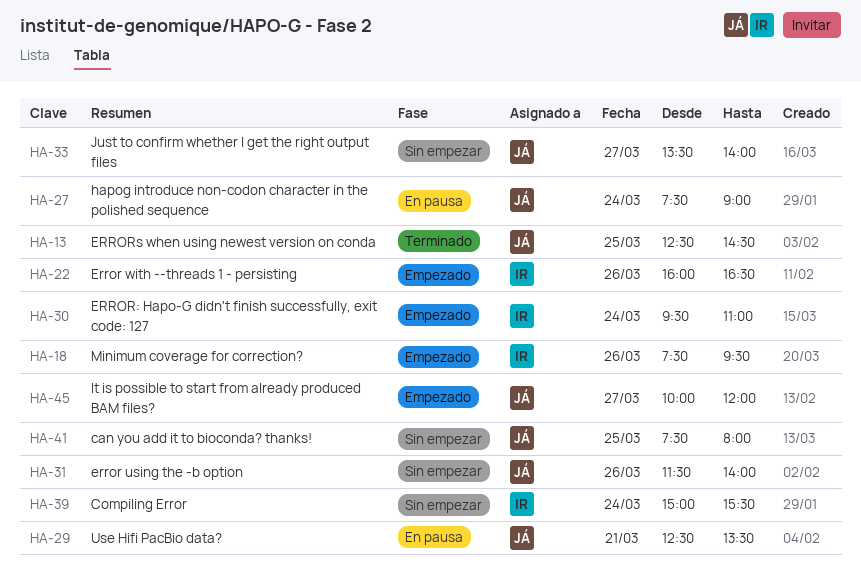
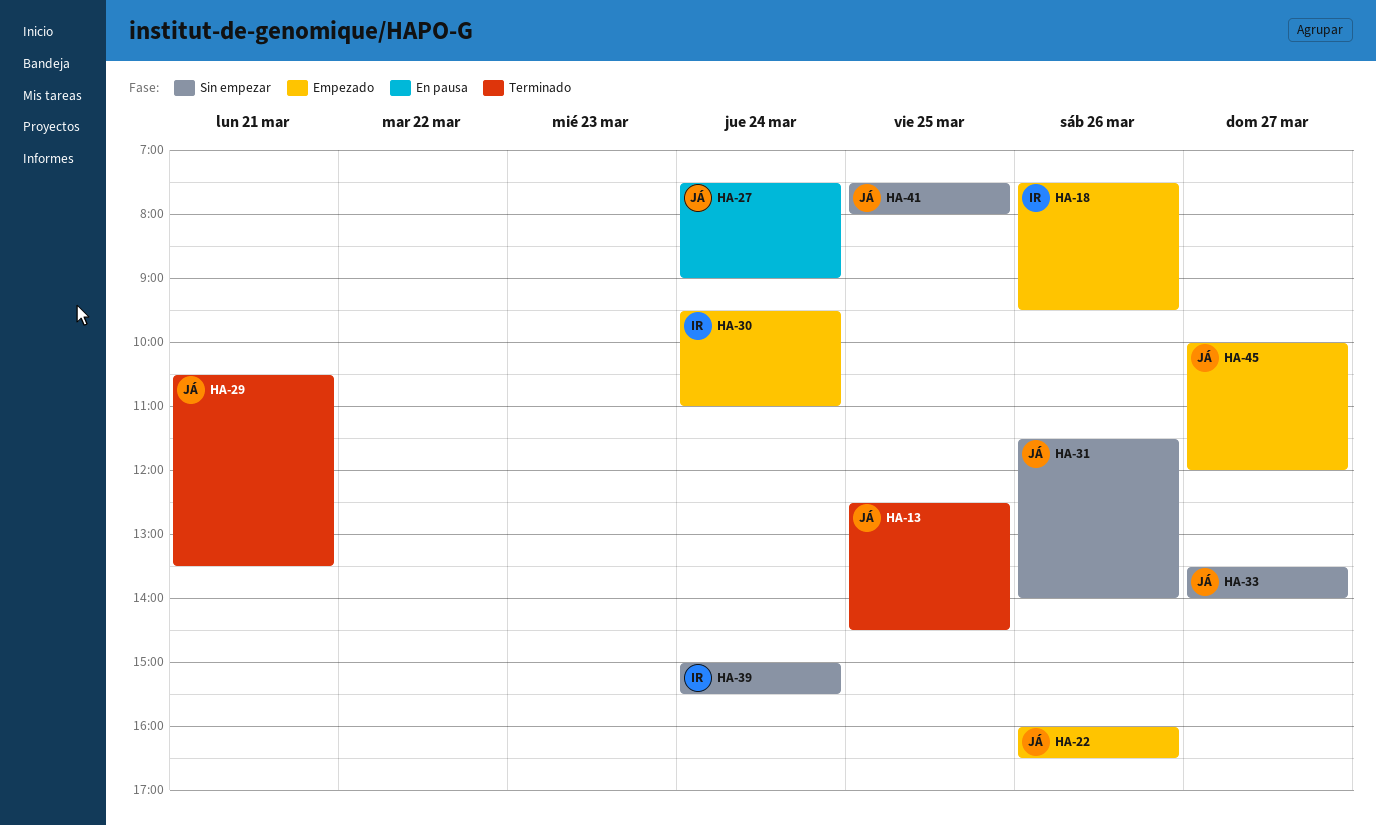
HA-22, owner: IR -> JÁ
HA-29, status: En pausa -> Terminado
HA-29, begins: 12:30 -> 10:30

